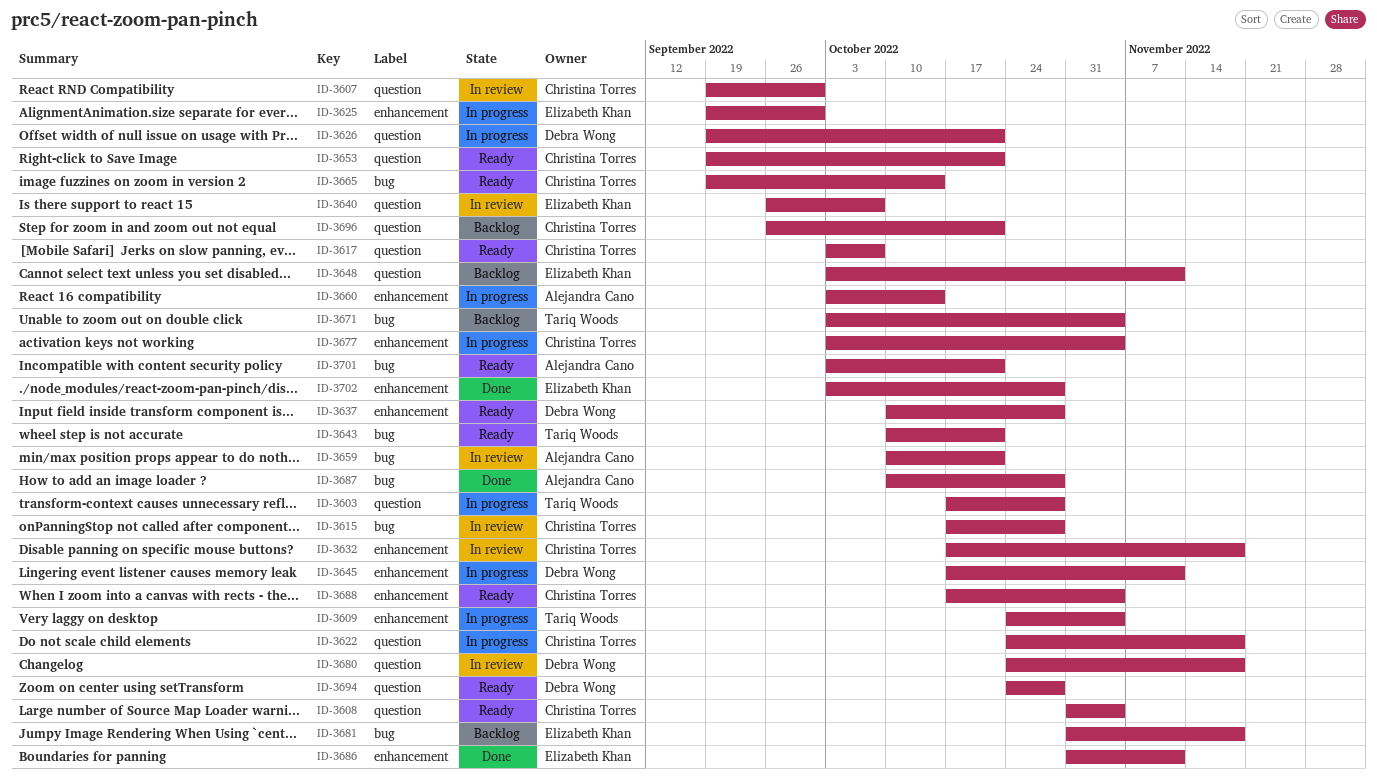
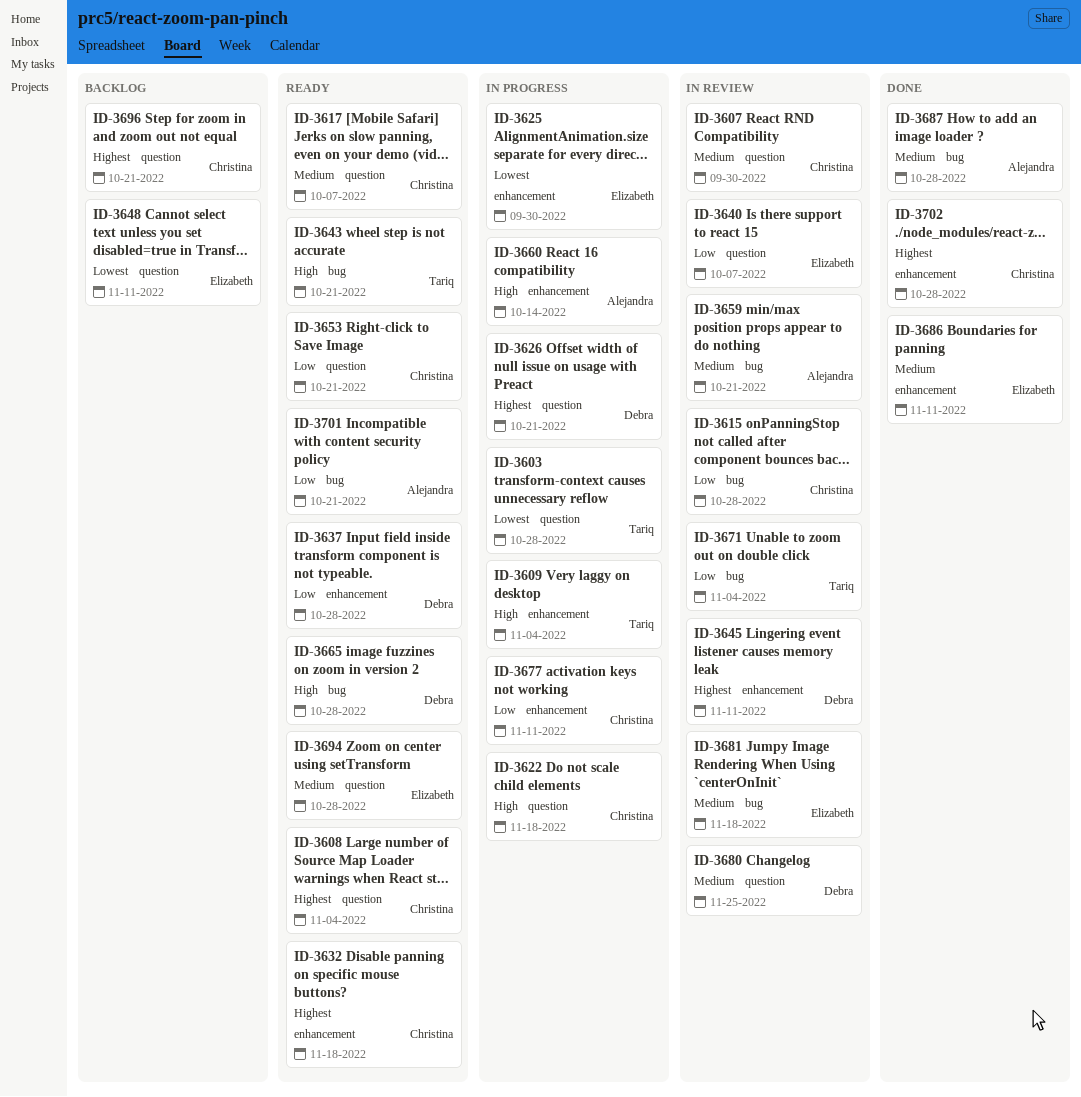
ID-3632, status: In review -> Ready
ID-3645, status: In progress -> In review
ID-3665, owner: Christina Torres -> Debra Wong
ID-3665, due: Oct 14 -> Oct 28
ID-3671, status: Backlog -> In review
ID-3677, due: Nov 4 -> Nov 11
ID-3680, due: Nov 18 -> Nov 25
ID-3681, status: Backlog -> In review
ID-3688: present -> none
ID-3694, owner: Debra Wong -> Elizabeth Khan
ID-3702, owner: Elizabeth Khan -> Christina Torres

